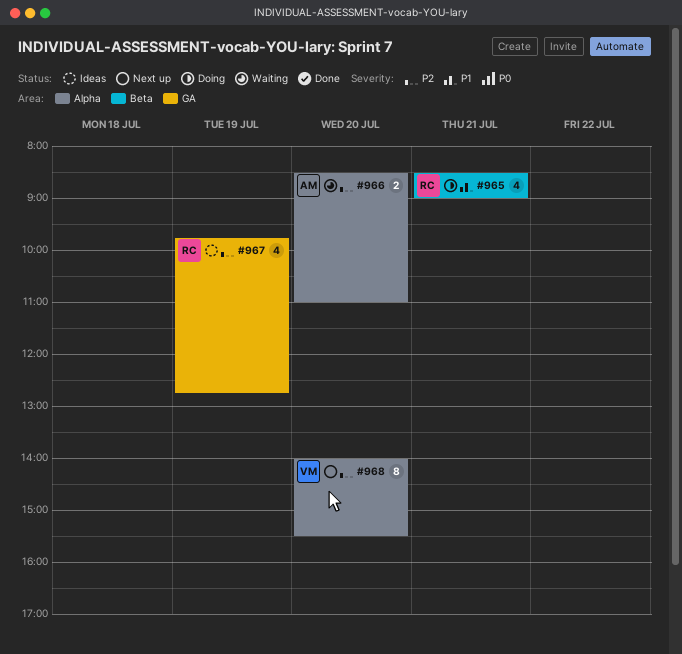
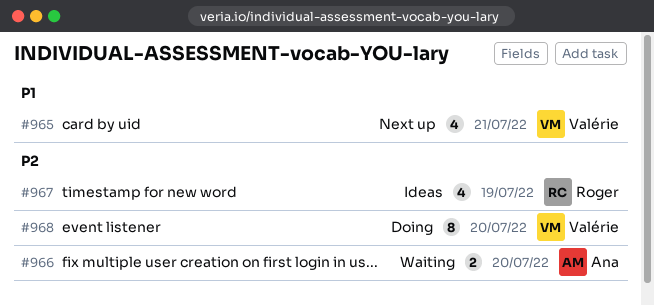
#965, status: Doing -> Next up
#965, owner: Roger -> Valérie
#968, status: Next up -> Doing

